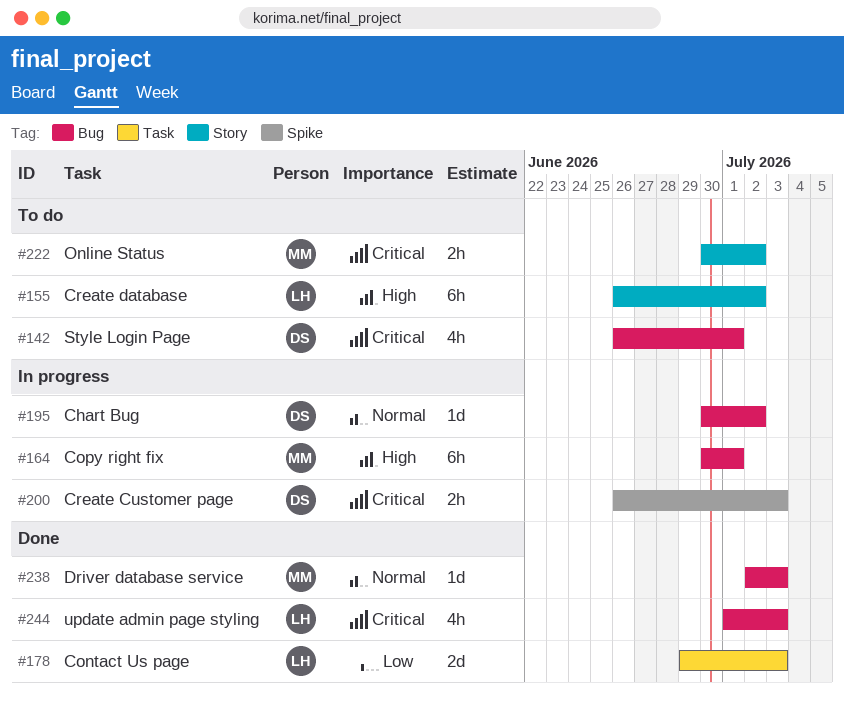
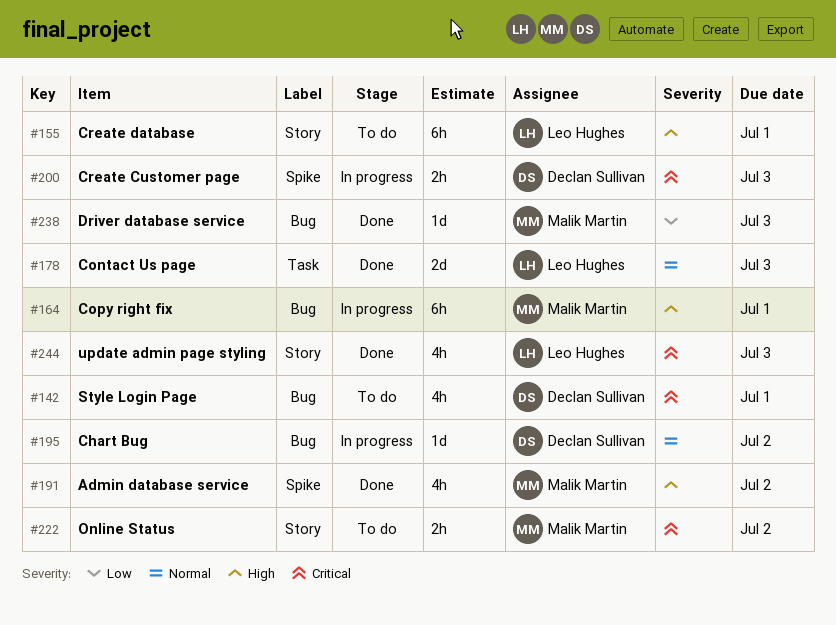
#155, due: Jul 2 -> Jul 1
#178, priority: Low -> Normal
#191: none -> present
#238, priority: Normal -> Low
#244, label: Bug -> Story

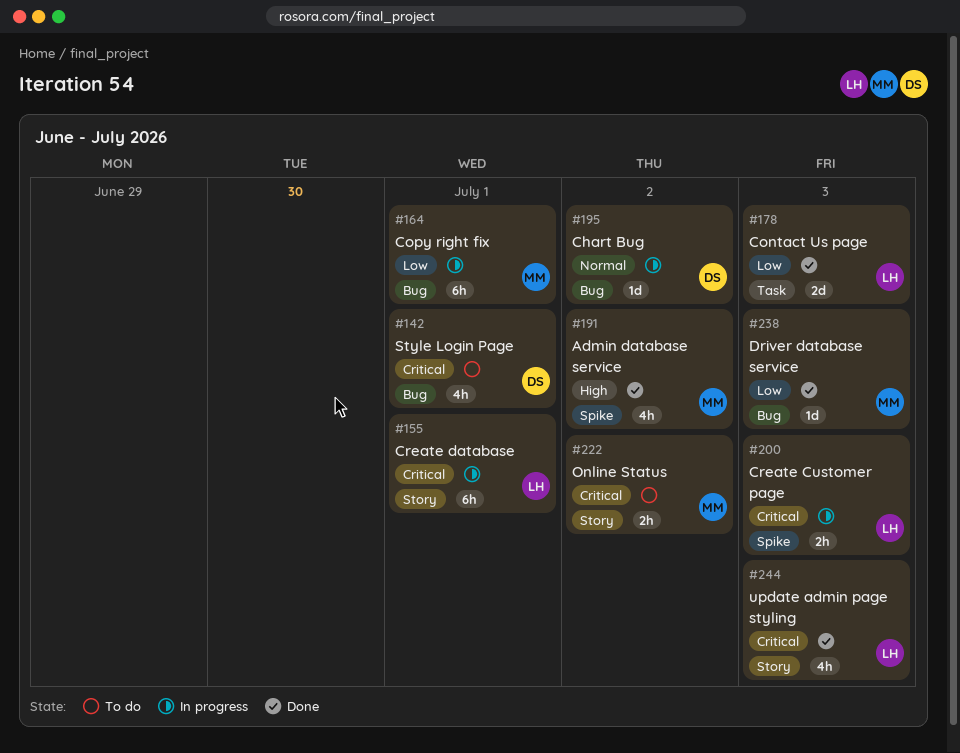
#155, status: To do -> In progress
#155, priority: High -> Critical
#164, priority: High -> Low
#178, priority: Normal -> Low
#200, owner: Declan Sullivan -> Leo Hughes

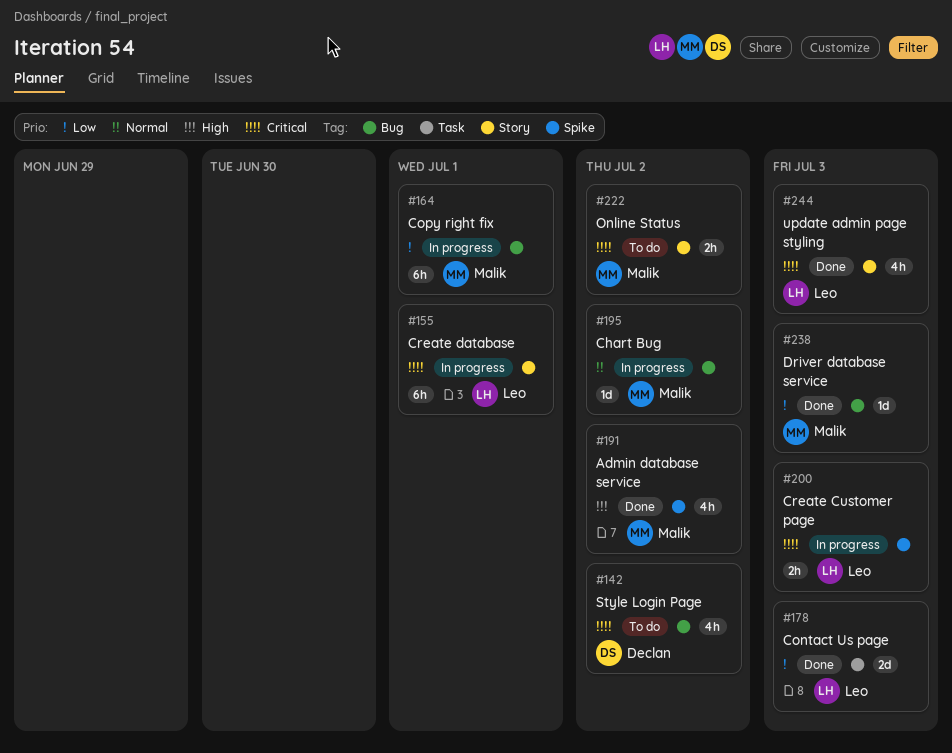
#142, due: Jul 1 -> Jul 2
#195, owner: Declan -> Malik

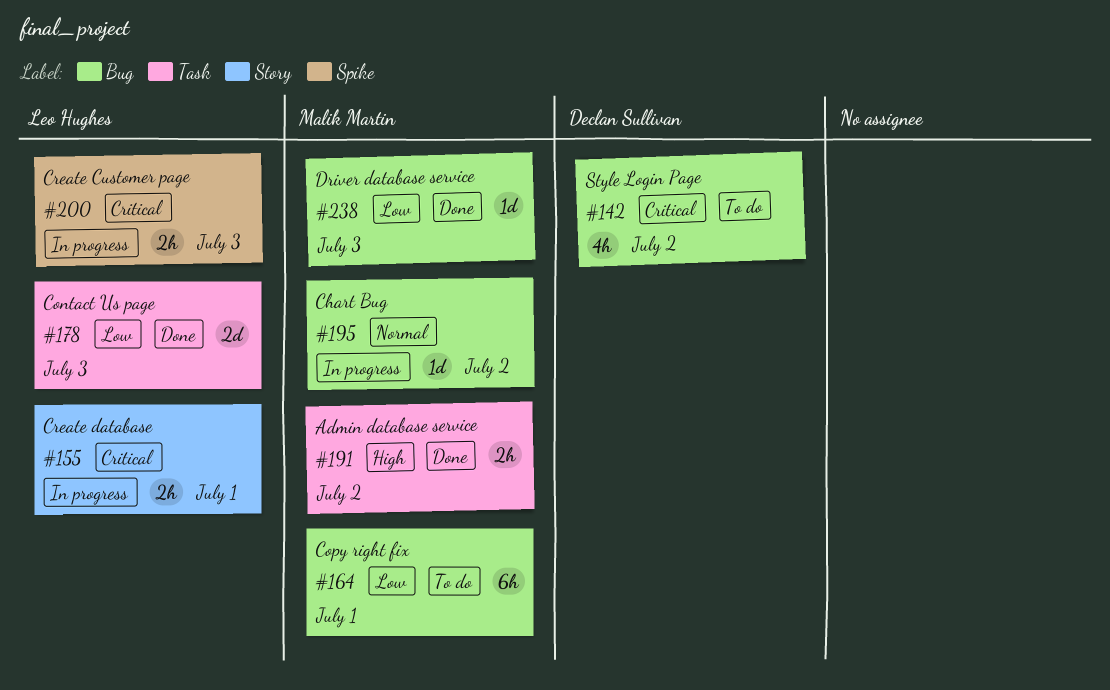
#155, estimate: 6h -> 2h
#164, status: In progress -> To do
#191, label: Spike -> Task
#191, estimate: 4h -> 2h
#222: present -> none
#244: present -> none

